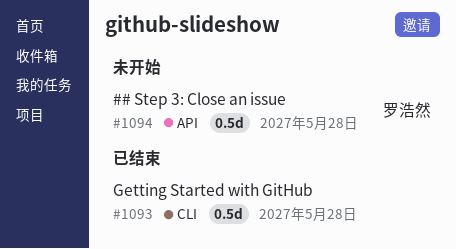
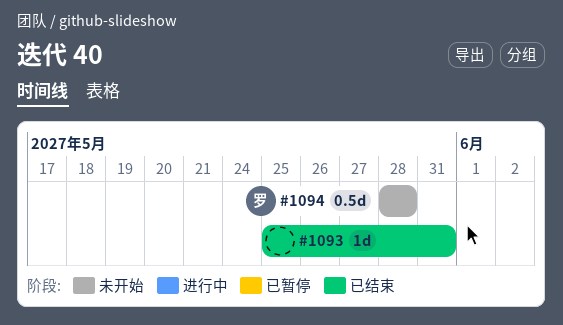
#1093, estimate: 0.5d -> 1d
#1093, due: May 28 -> May 31

